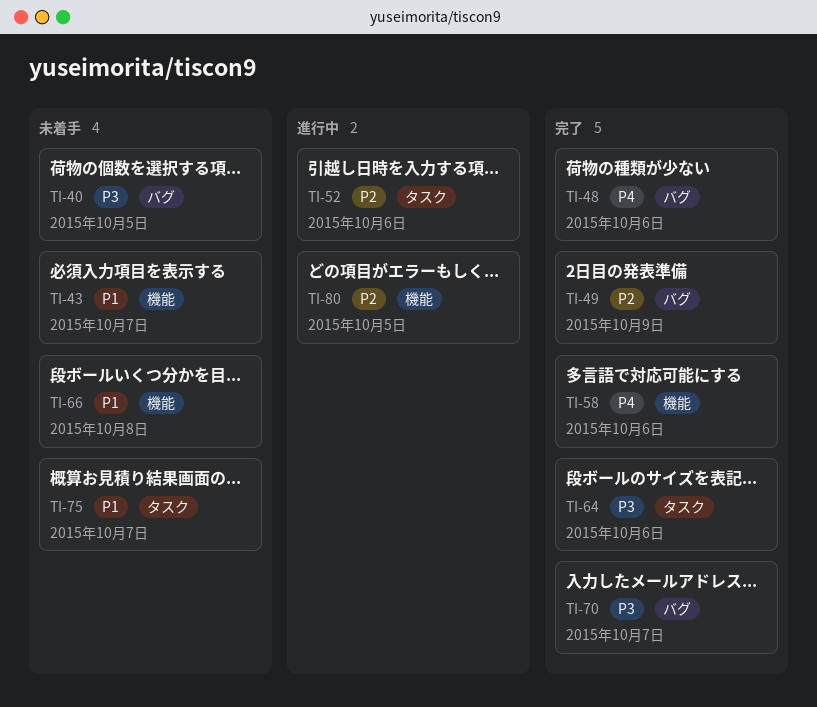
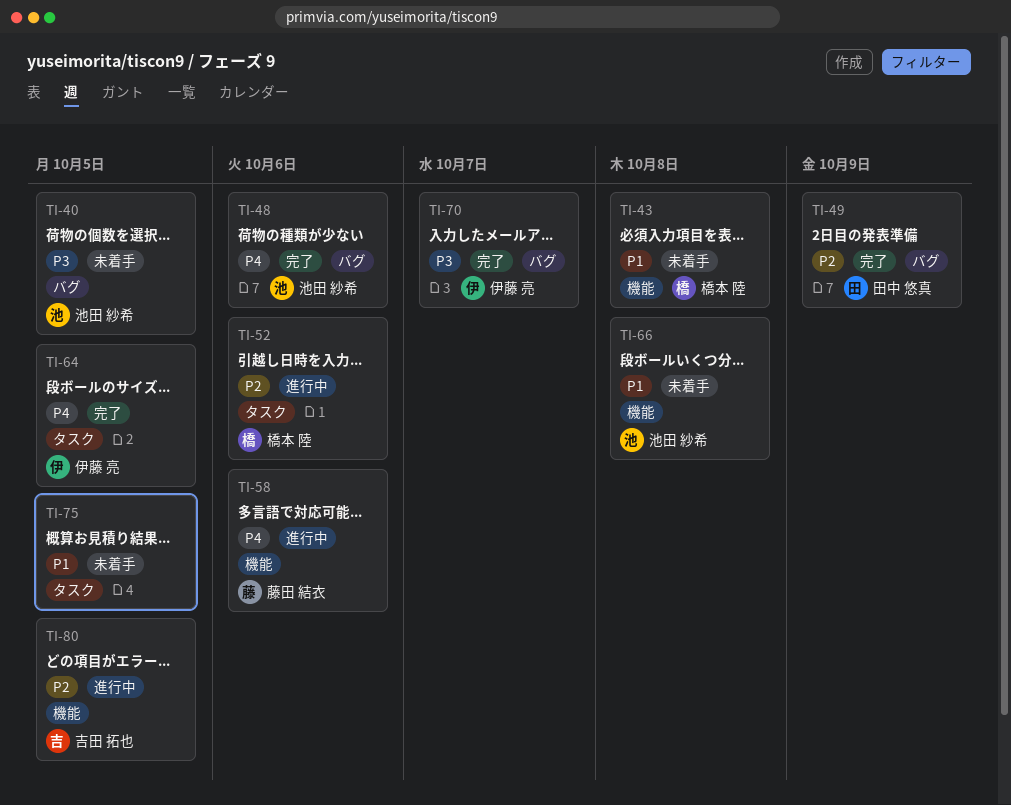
TI-43, due: Oct 7 -> Oct 8
TI-58, status: 完了 -> 進行中
TI-64, priority: P3 -> P4
TI-64, due: Oct 6 -> Oct 5
TI-75, due: Oct 7 -> Oct 5

